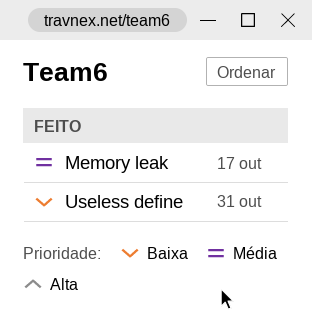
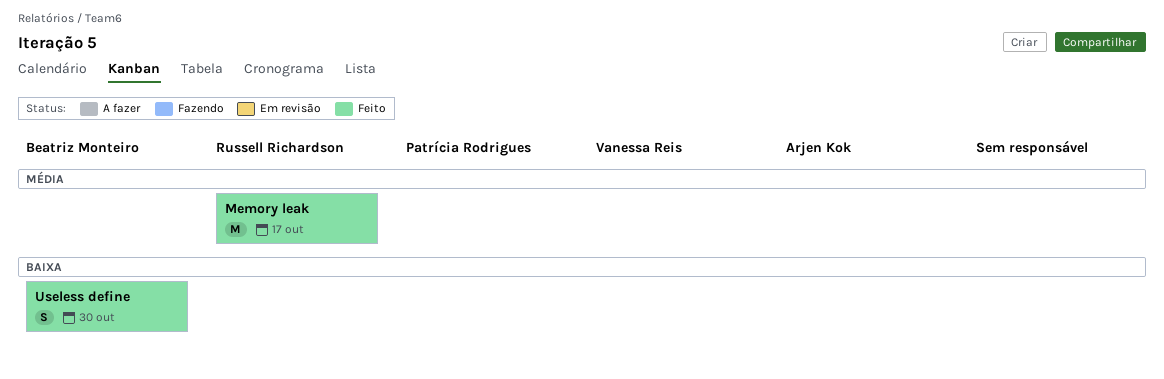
Useless define, due: Oct 31 -> Oct 30

